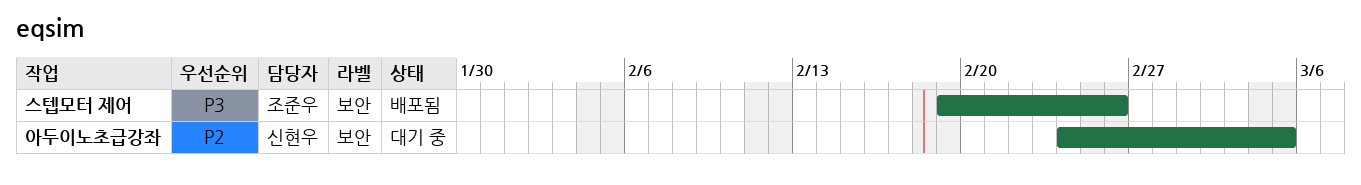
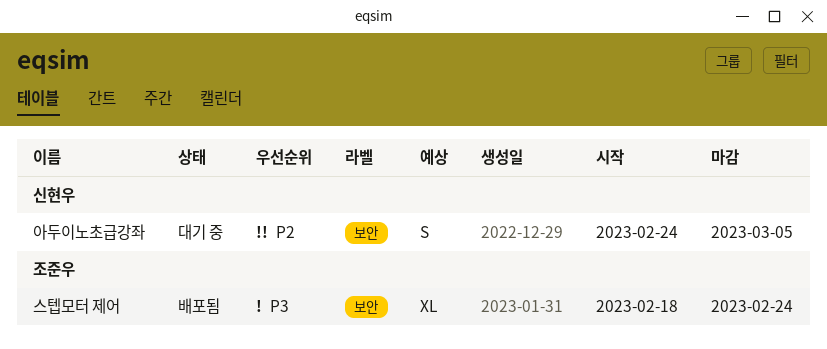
스텝모터 제어, start: Feb 19 -> Feb 18
스텝모터 제어, due: Feb 26 -> Feb 24

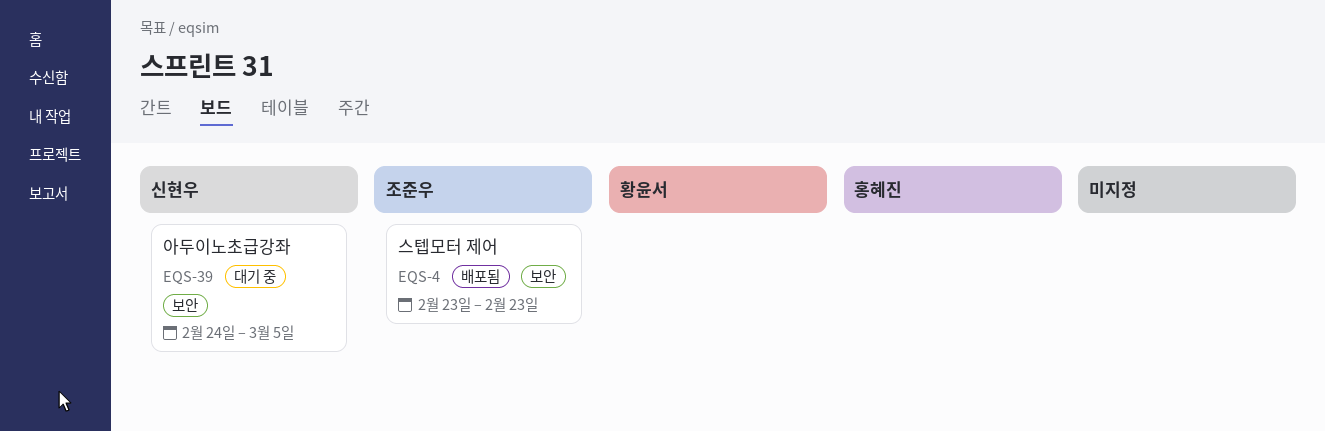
스텝모터 제어, start: Feb 18 -> Feb 23
스텝모터 제어, due: Feb 24 -> Feb 23

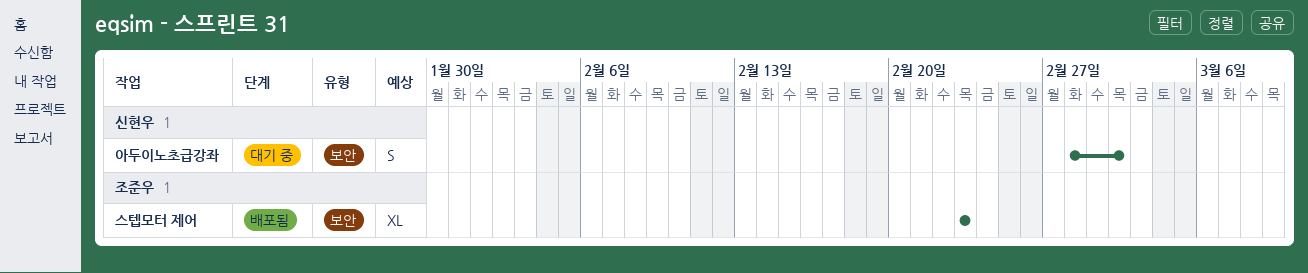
아두이노초급강좌, start: Feb 24 -> Feb 28
아두이노초급강좌, due: Mar 5 -> Mar 2

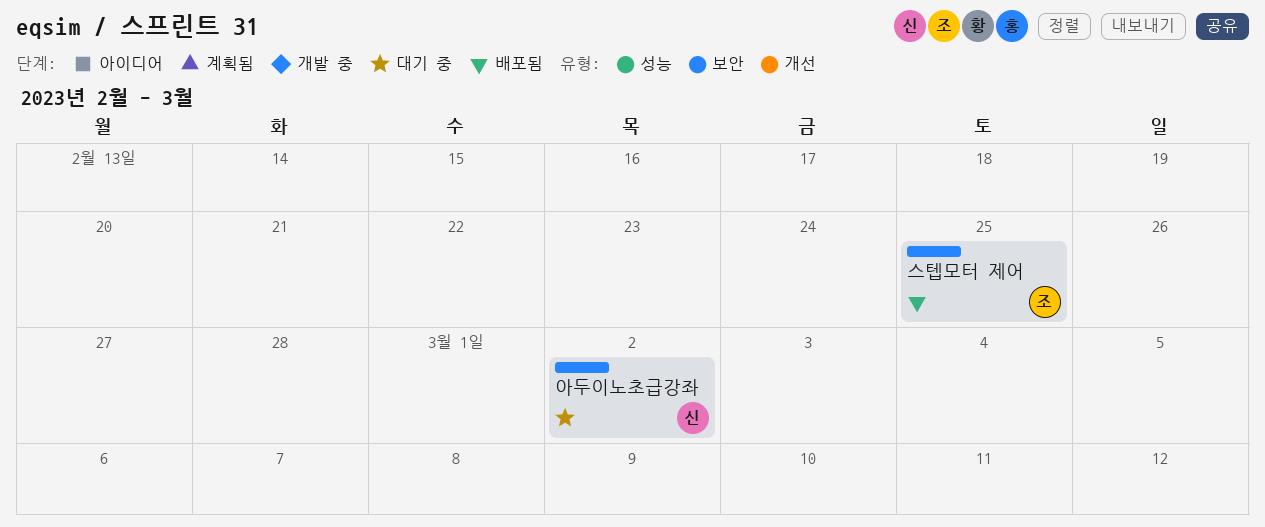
스텝모터 제어, due: Feb 23 -> Feb 25

